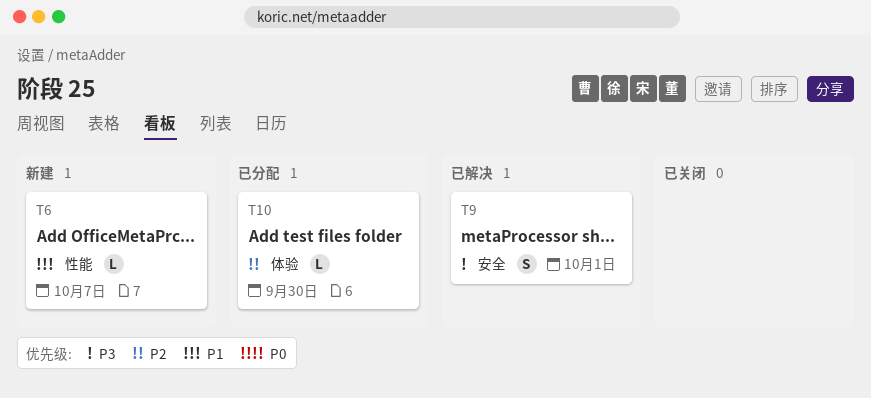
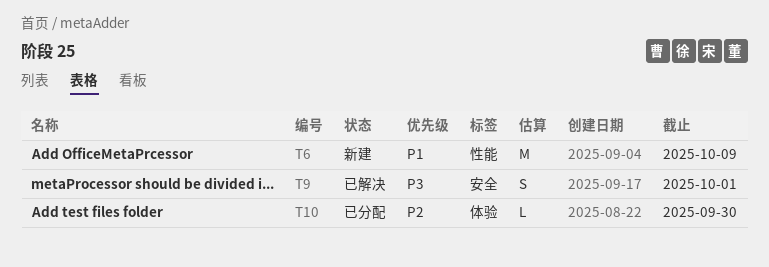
T6, estimate: L -> M
T6, due: Oct 7 -> Oct 9

